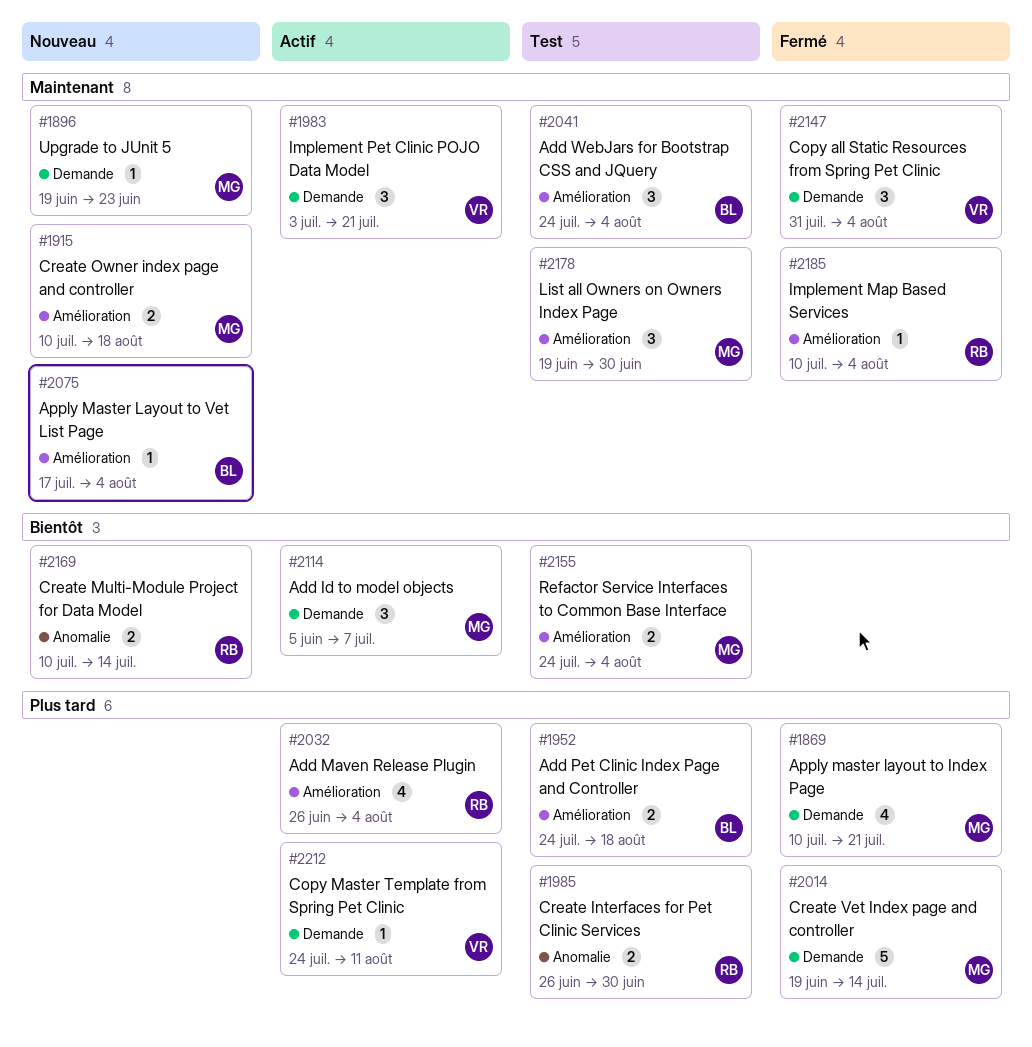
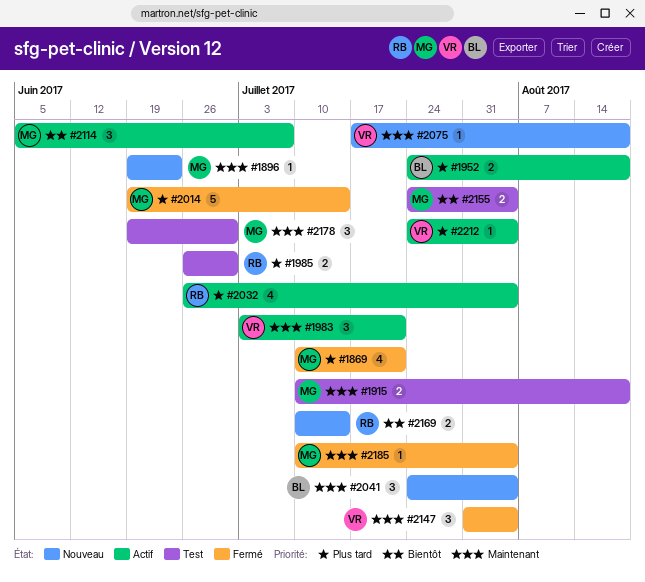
#1915, status: Nouveau -> Test
#1952, status: Test -> Actif
#2041, status: Test -> Nouveau
#2075, owner: BL -> VR
#2075, due: Aug 4 -> Aug 18
#2185, owner: RB -> MG
#2212, due: Aug 11 -> Aug 4

